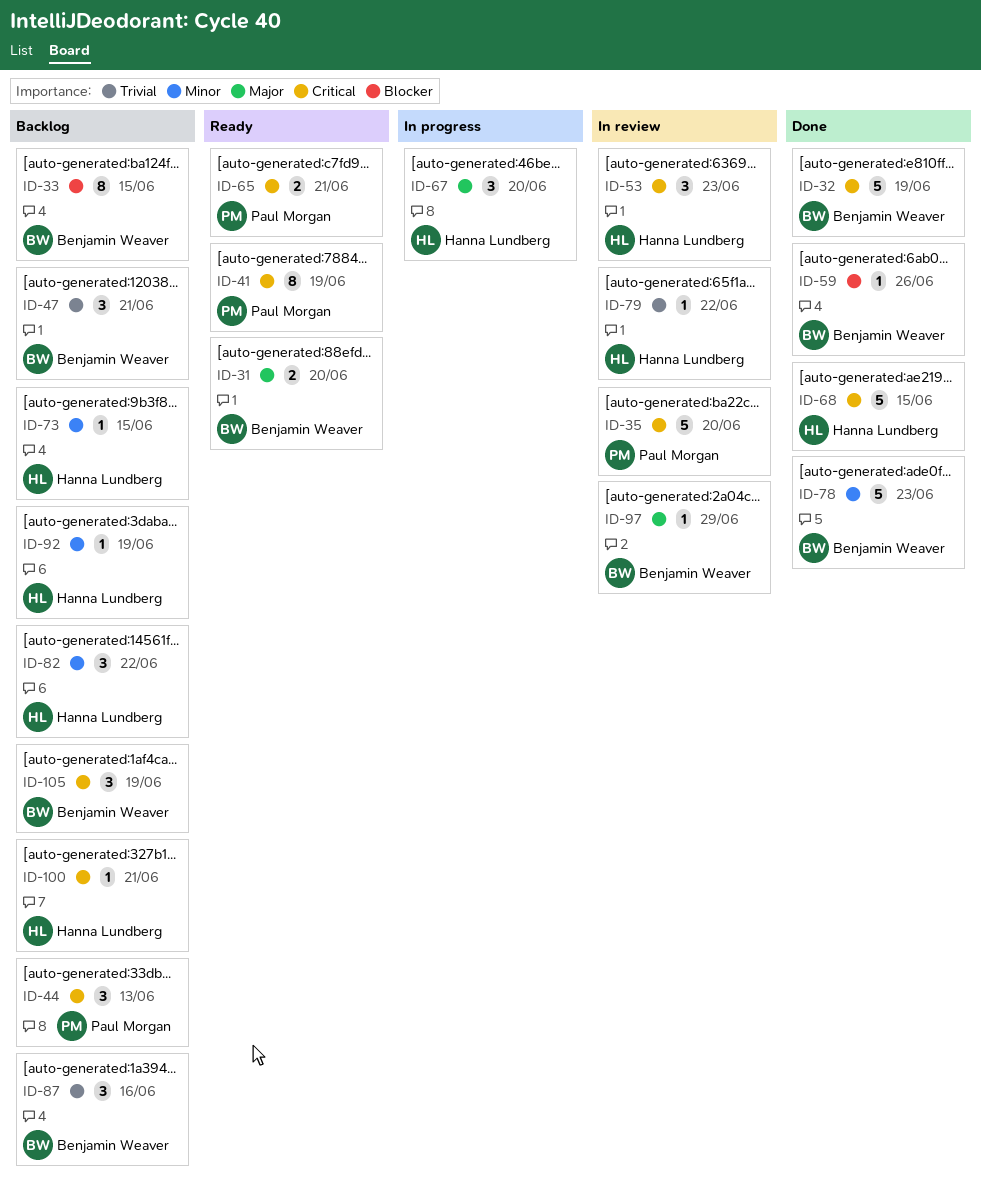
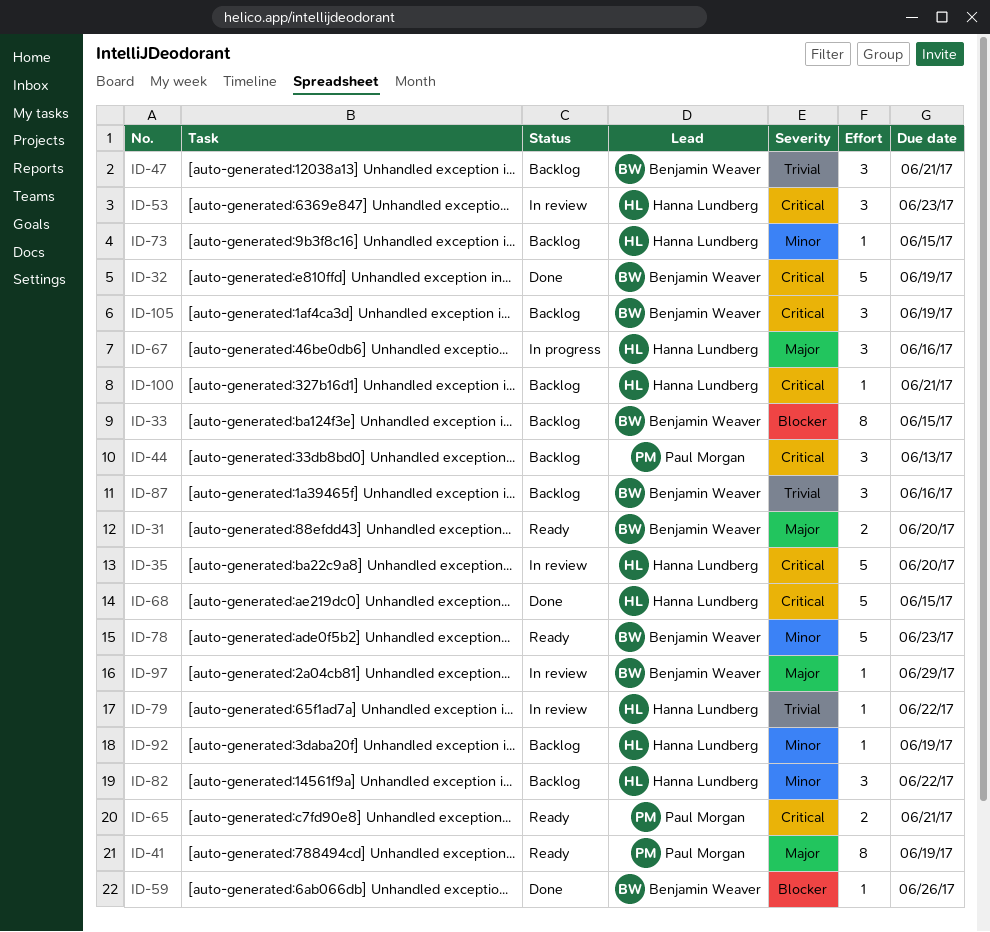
ID-35, owner: Paul Morgan -> Hanna Lundberg
ID-41, priority: Critical -> Major
ID-67, due: Jun 20 -> Jun 16
ID-78, status: Done -> Ready

